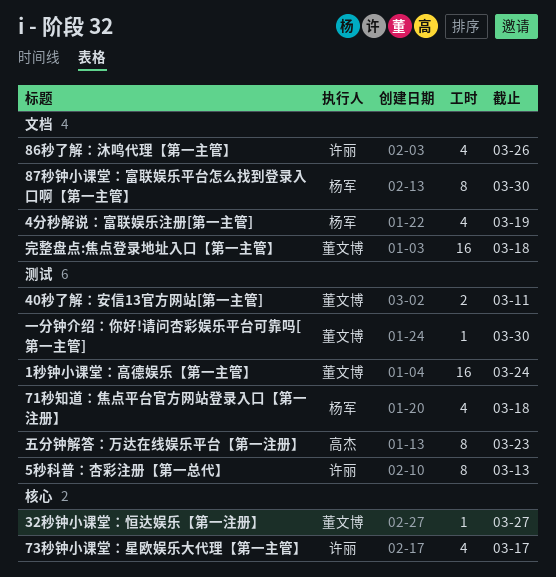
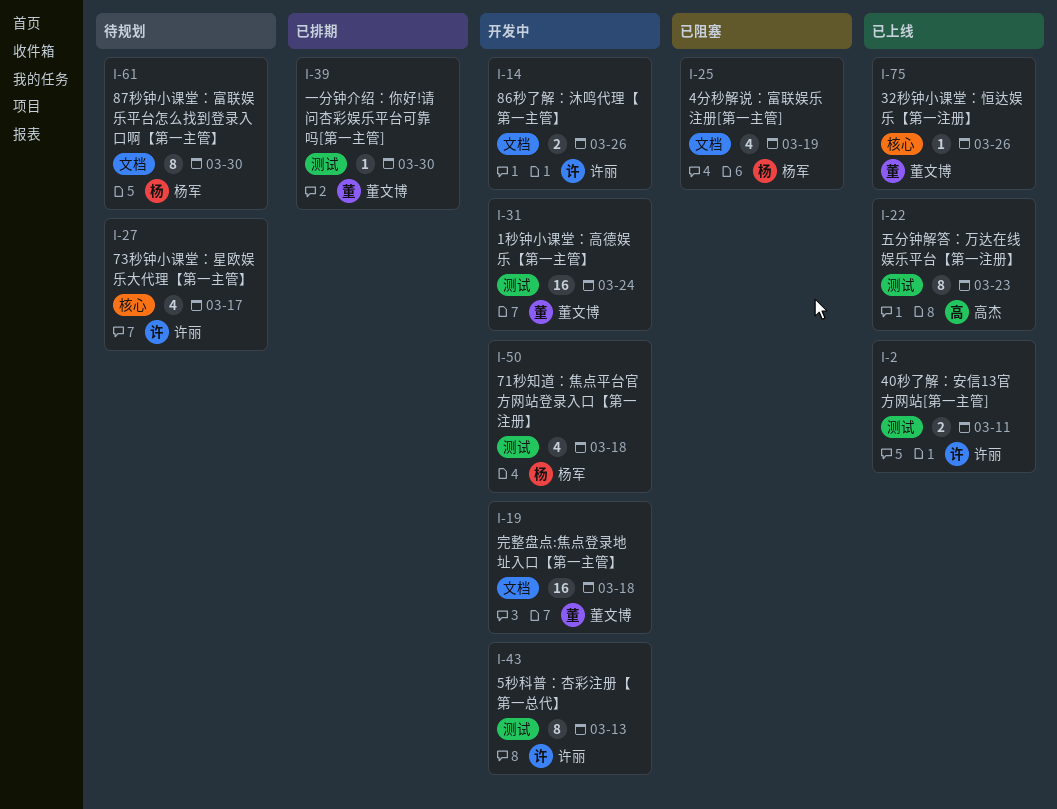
32秒钟小课堂：恒达娱乐【第一注册】, due: Mar 27 -> Mar 26
40秒了解：安信13官方网站[第一主管], owner: 董文博 -> 许丽
86秒了解：沐鸣代理【第一主管】, estimate: 4 -> 2

